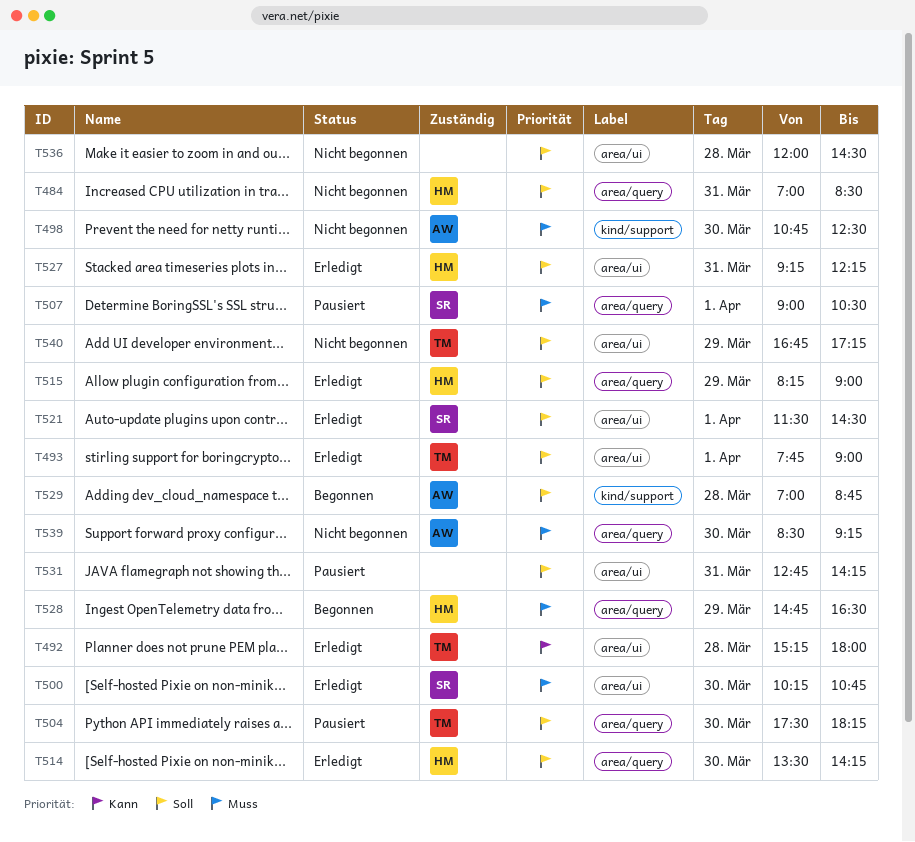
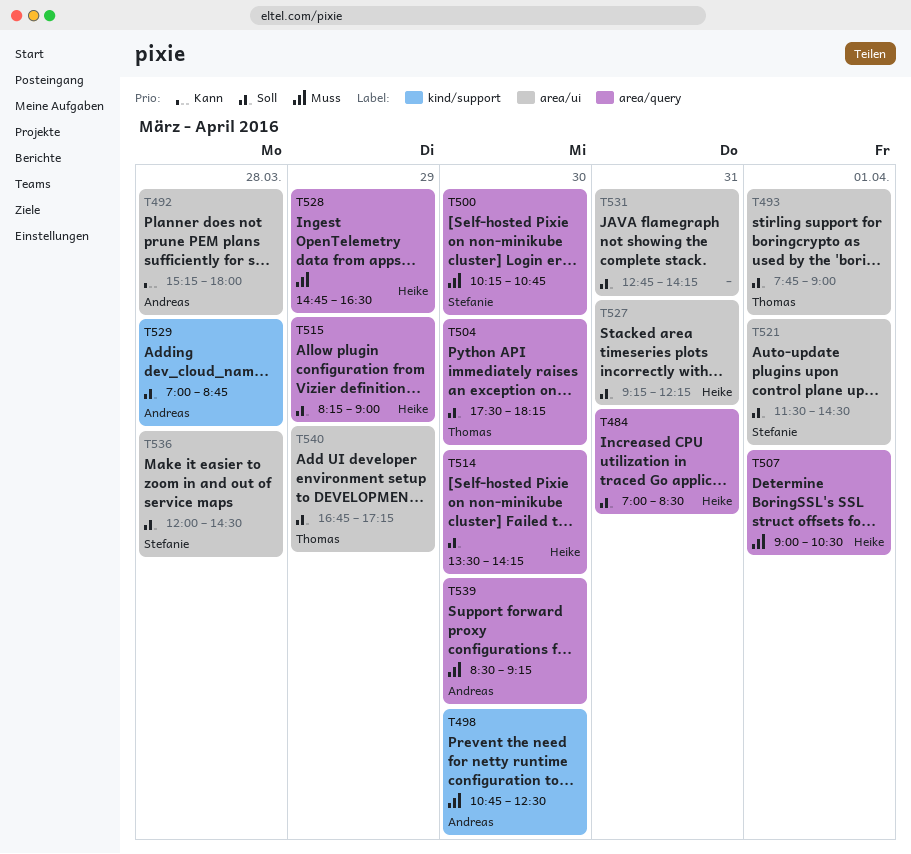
T492, owner: Thomas -> Andreas
T500, label: area/ui -> area/query
T507, owner: Stefanie -> Heike
T536, owner: none -> Stefanie

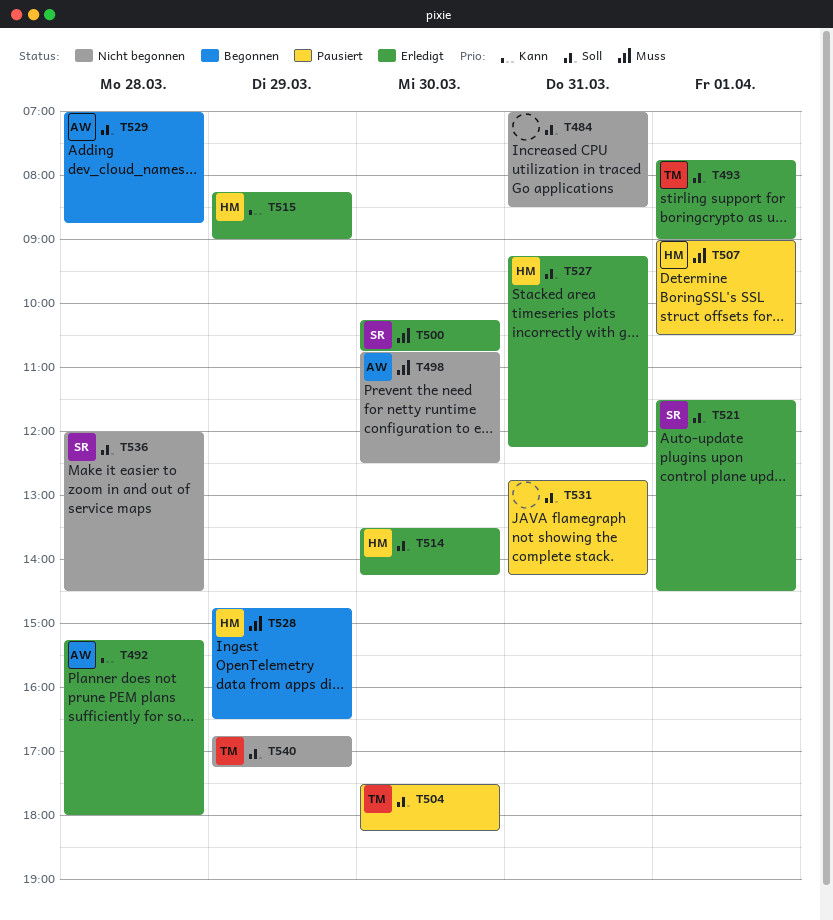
T484, owner: Heike -> none
T515, priority: Soll -> Kann
T539: present -> none

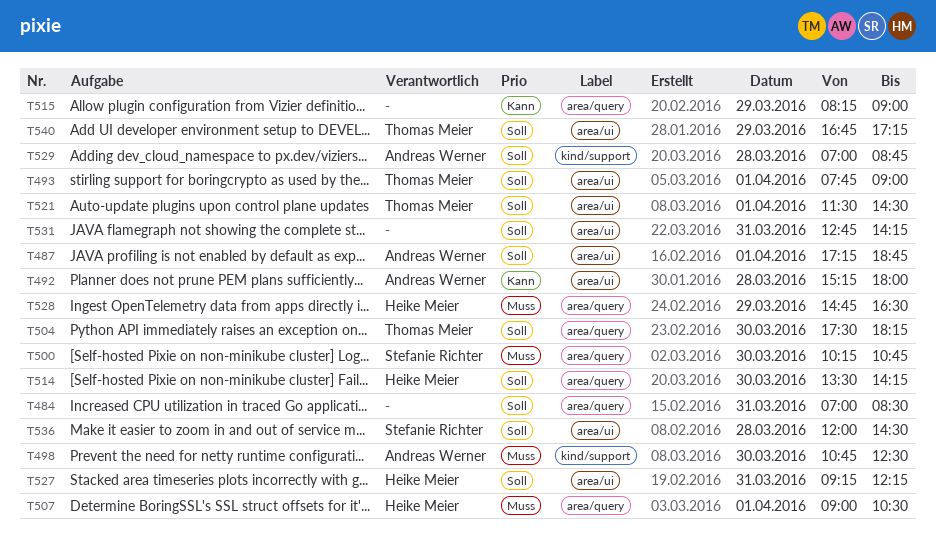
T487: none -> present
T515, owner: Heike Meier -> none
T521, owner: Stefanie Richter -> Thomas Meier

